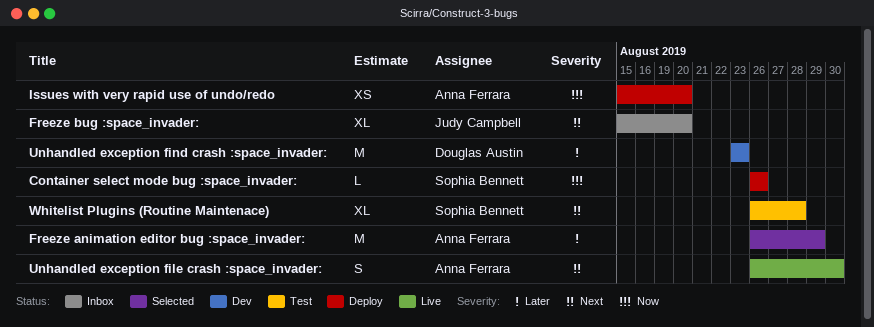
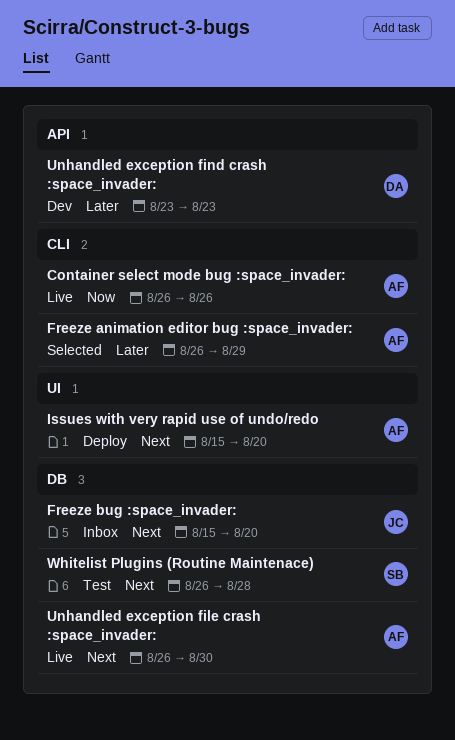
Container select mode bug :space_invader:, status: Deploy -> Live
Container select mode bug :space_invader:, owner: Sophia Bennett -> Anna Ferrara
Issues with very rapid use of undo/redo, priority: Now -> Next

